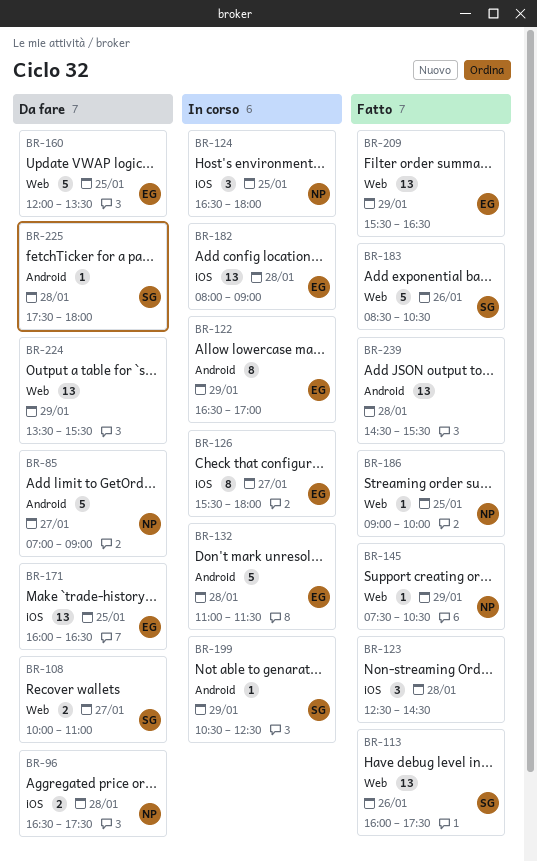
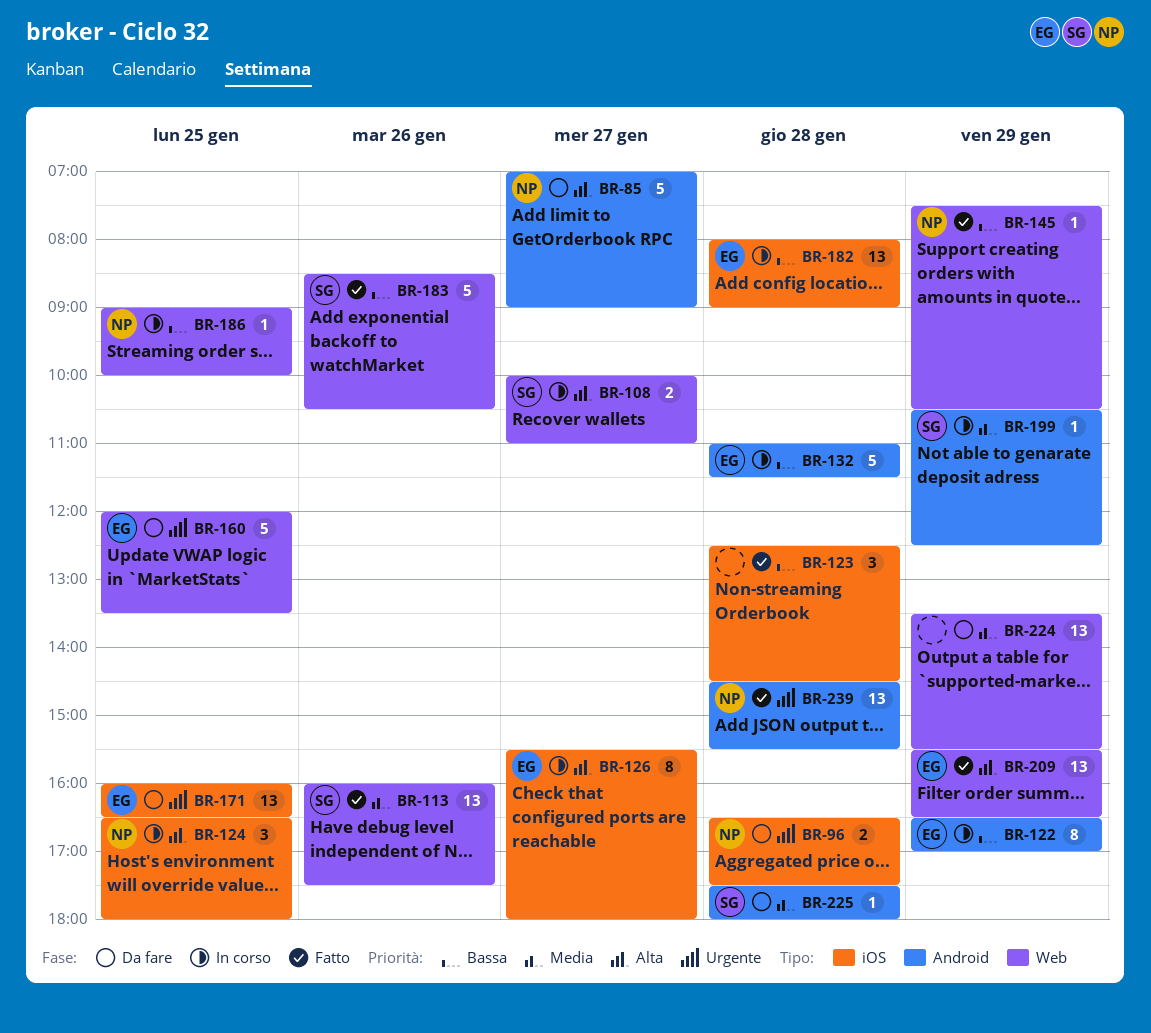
BR-108, status: Da fare -> In corso
BR-186, status: Fatto -> In corso
BR-239, owner: none -> NP

